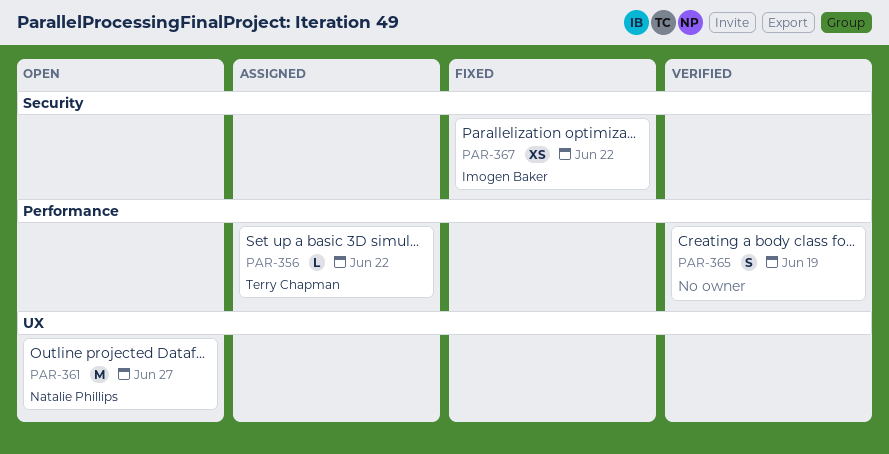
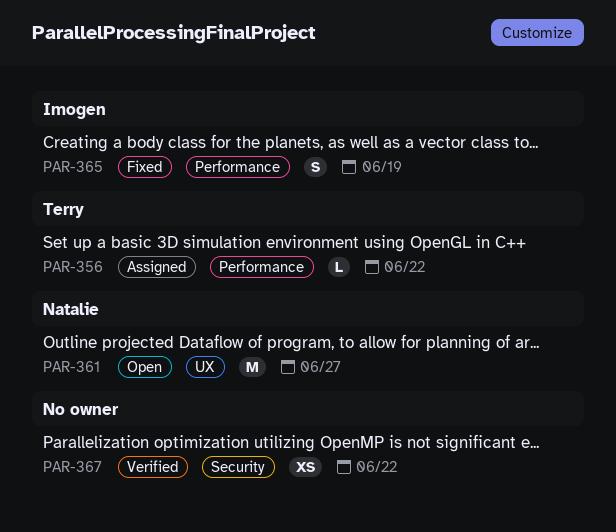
PAR-365, status: Verified -> Fixed
PAR-365, owner: none -> Imogen Baker
PAR-367, status: Fixed -> Verified
PAR-367, owner: Imogen Baker -> none

